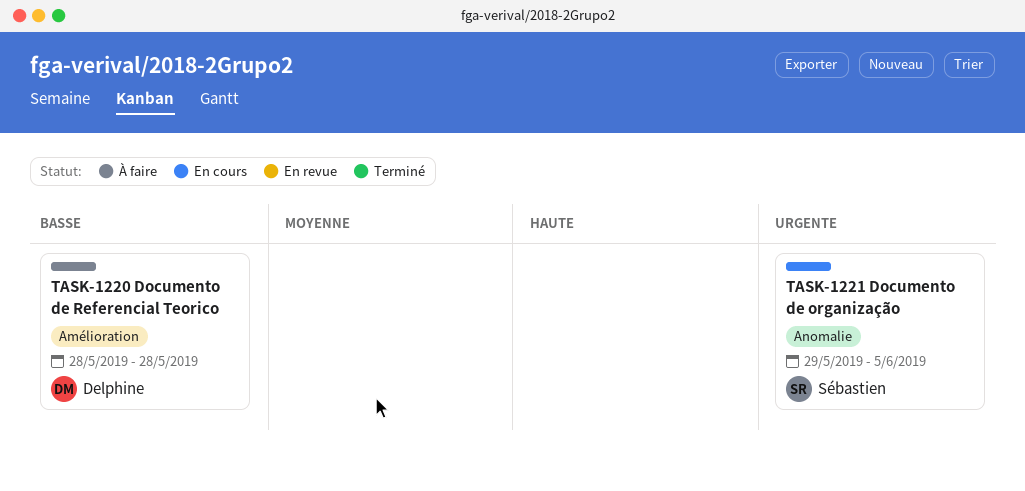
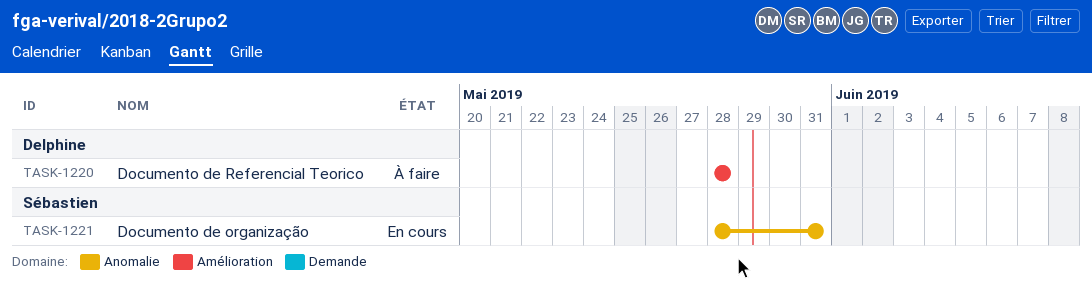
TASK-1221, start: May 29 -> May 28
TASK-1221, due: Jun 5 -> May 31

